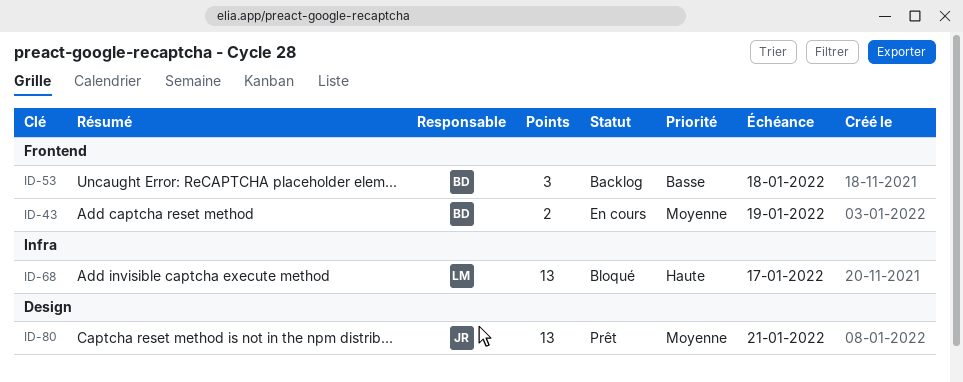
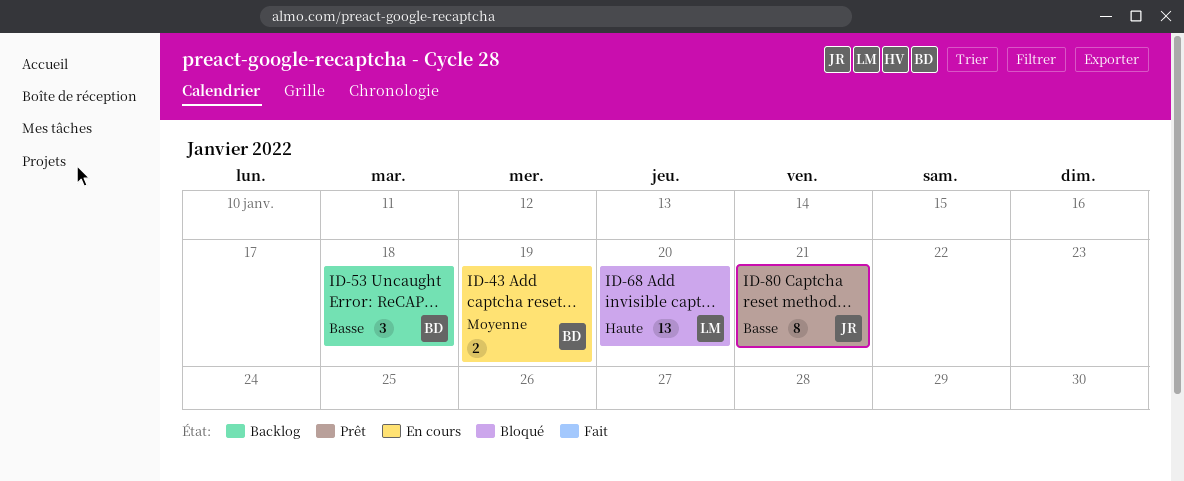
ID-68, due: Jan 17 -> Jan 20
ID-80, priority: Moyenne -> Basse
ID-80, estimate: 13 -> 8

